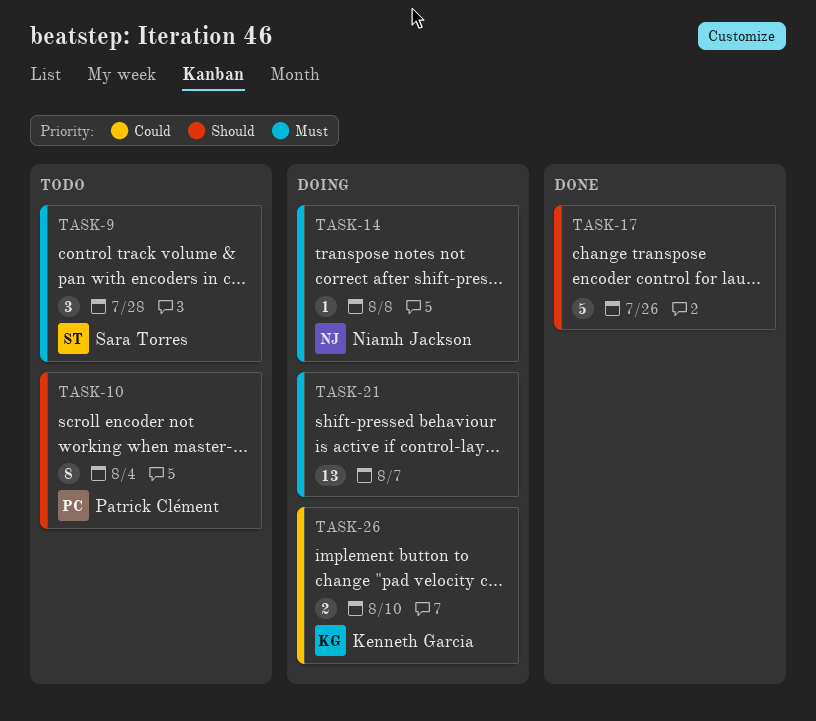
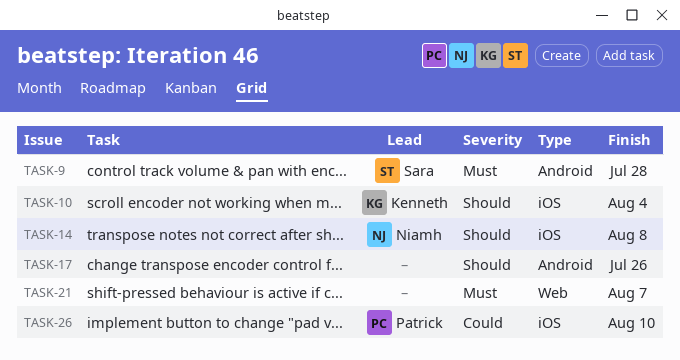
TASK-10, owner: Patrick Clément -> Kenneth Garcia
TASK-14, priority: Must -> Should
TASK-26, owner: Kenneth Garcia -> Patrick Clément

